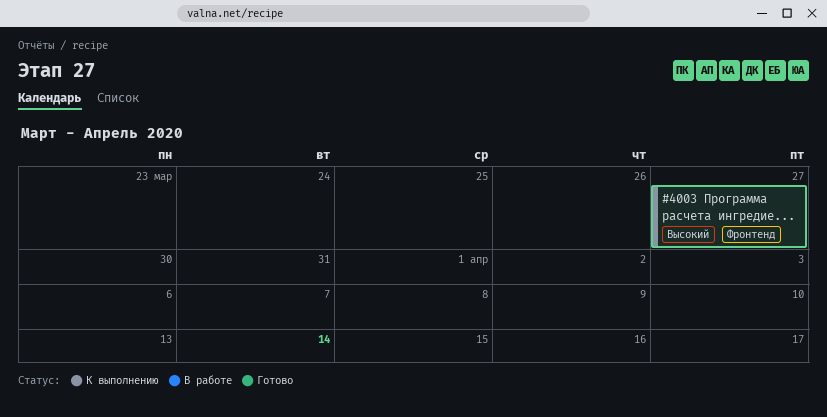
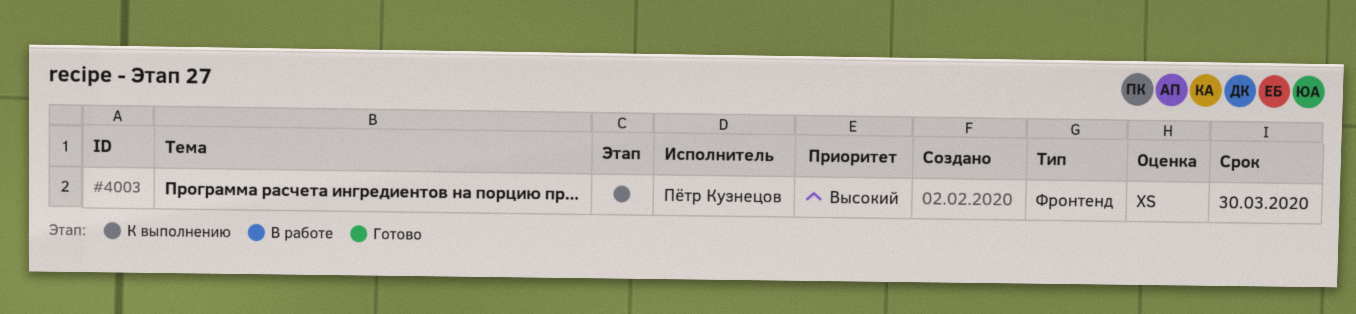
#4003, due: Mar 27 -> Mar 30

